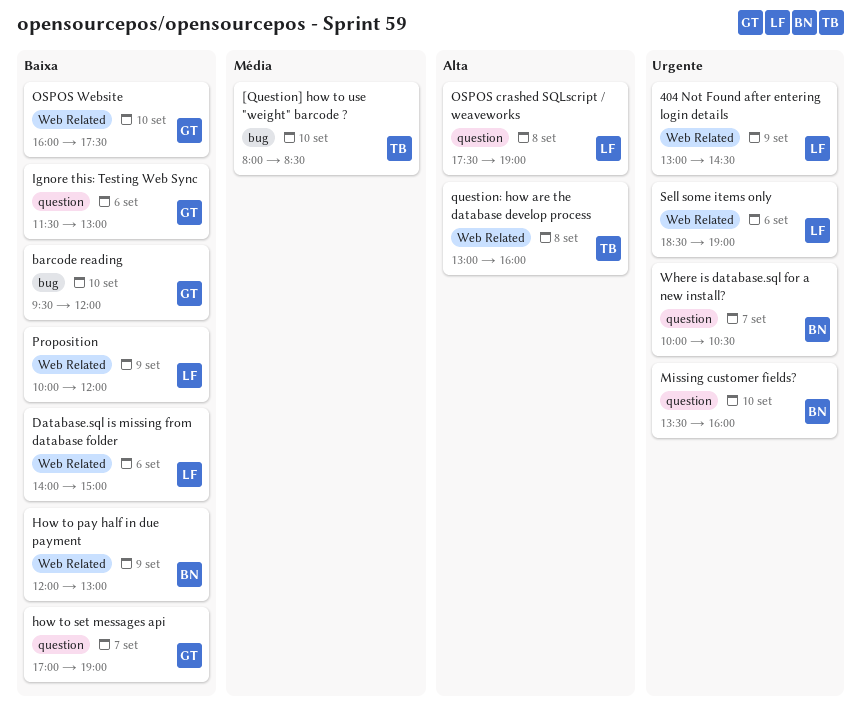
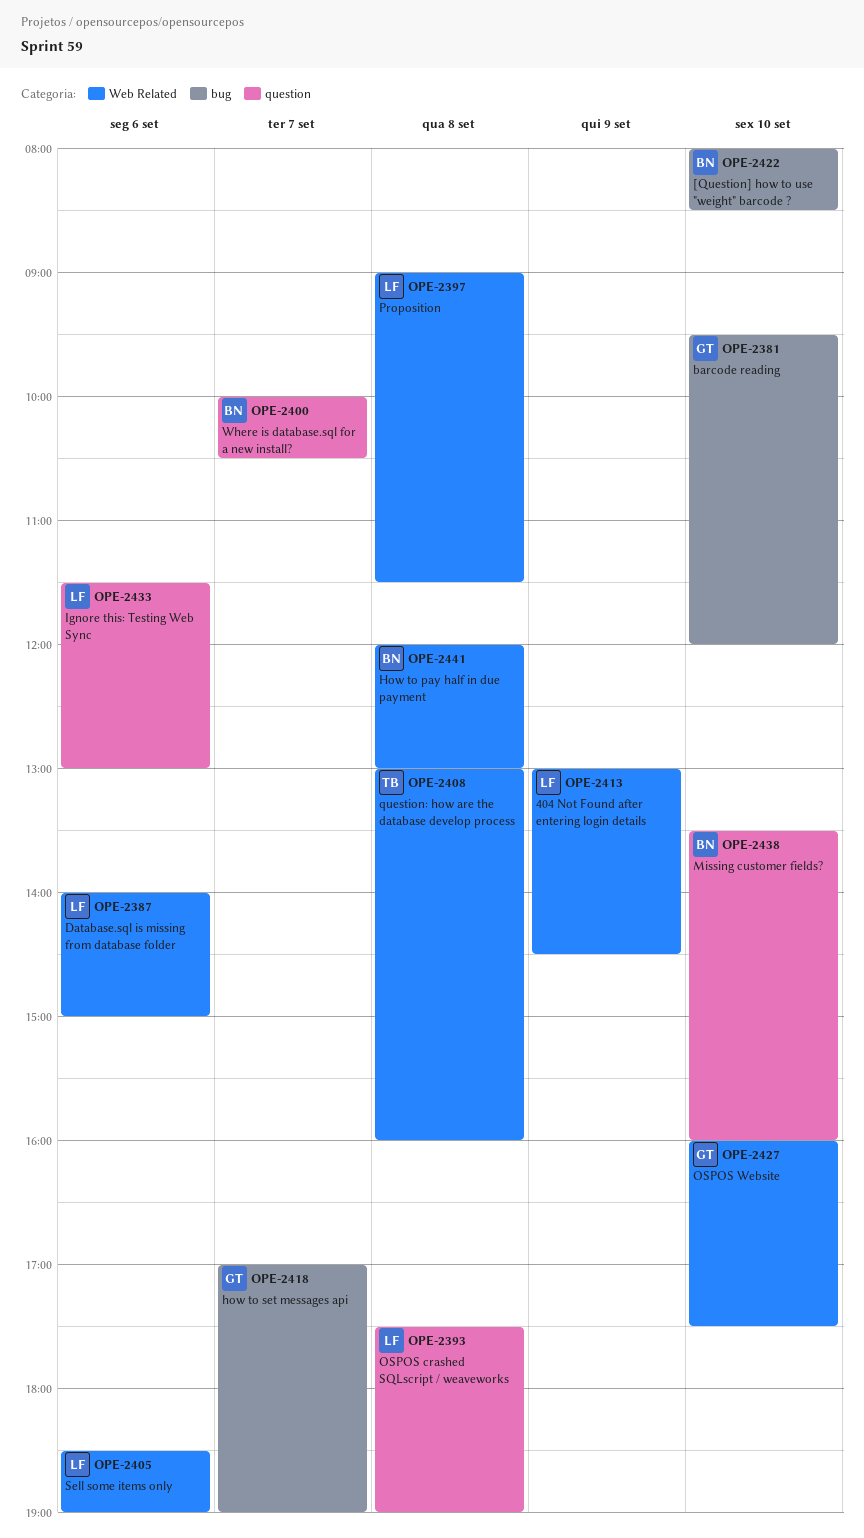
[Question] how to use "weight" barcode ?, owner: TB -> BN
How to pay half in due payment, day: Sep 9 -> Sep 8
how to set messages api, label: question -> bug
Ignore this: Testing Web Sync, owner: GT -> LF
Proposition, day: Sep 9 -> Sep 8
Proposition, begins: 10:00 -> 09:00
Proposition, ends: 12:00 -> 11:30

